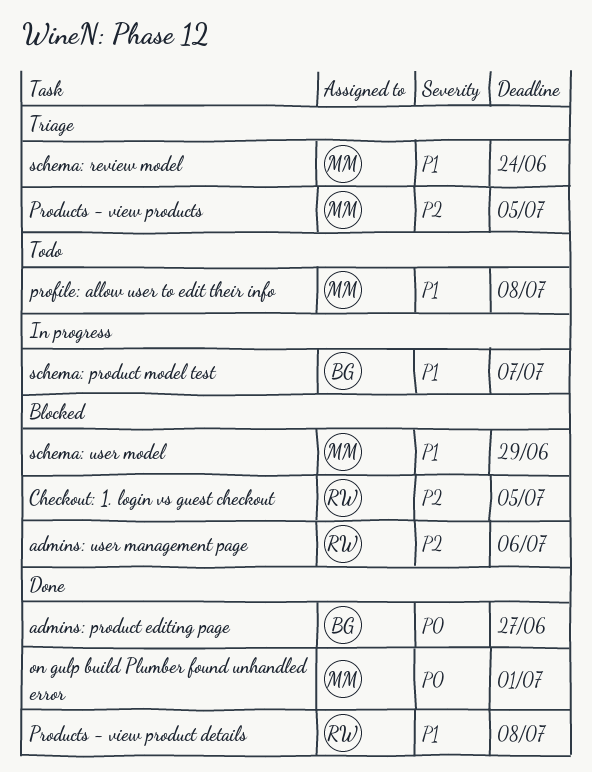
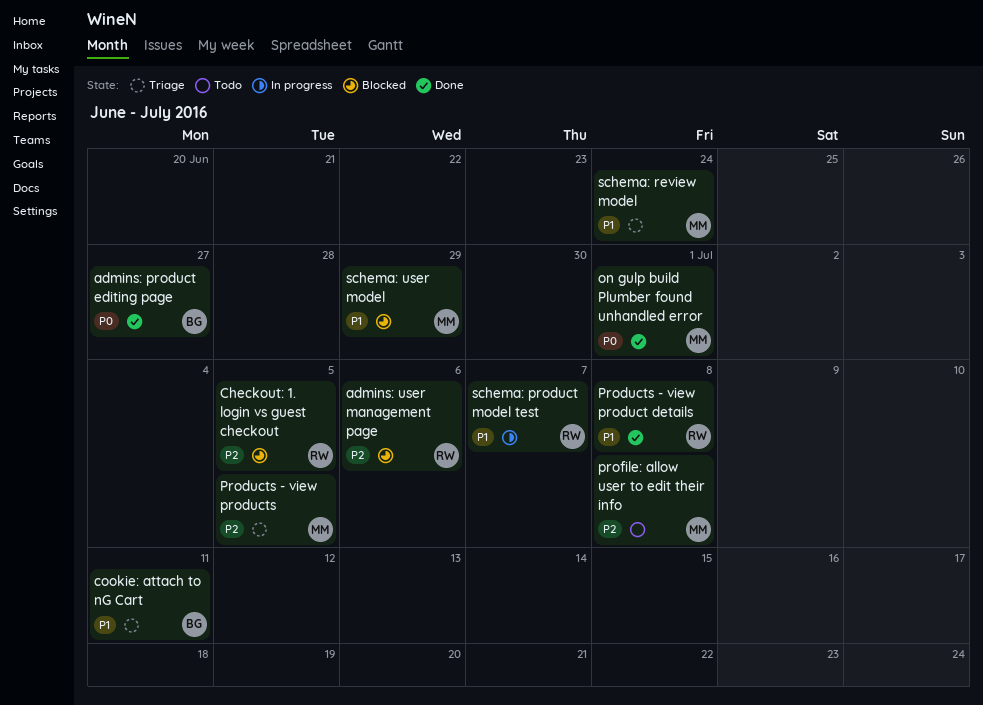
cookie: attach to nG Cart: none -> present
profile: allow user to edit their info, priority: P1 -> P2
schema: product model test, owner: BG -> RW

